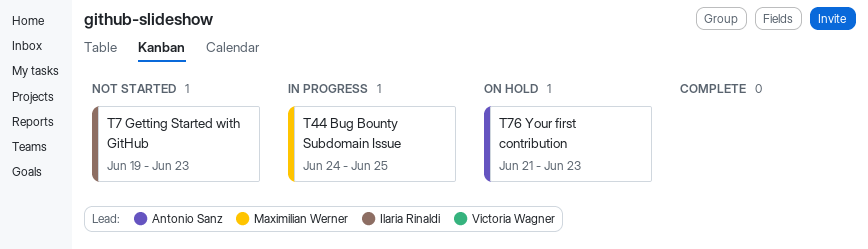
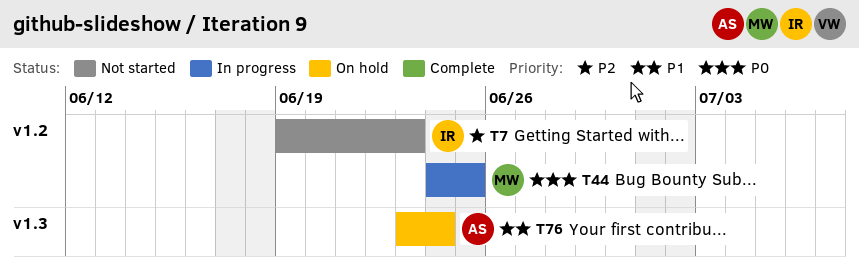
T76, start: Jun 21 -> Jun 23
T76, due: Jun 23 -> Jun 24

